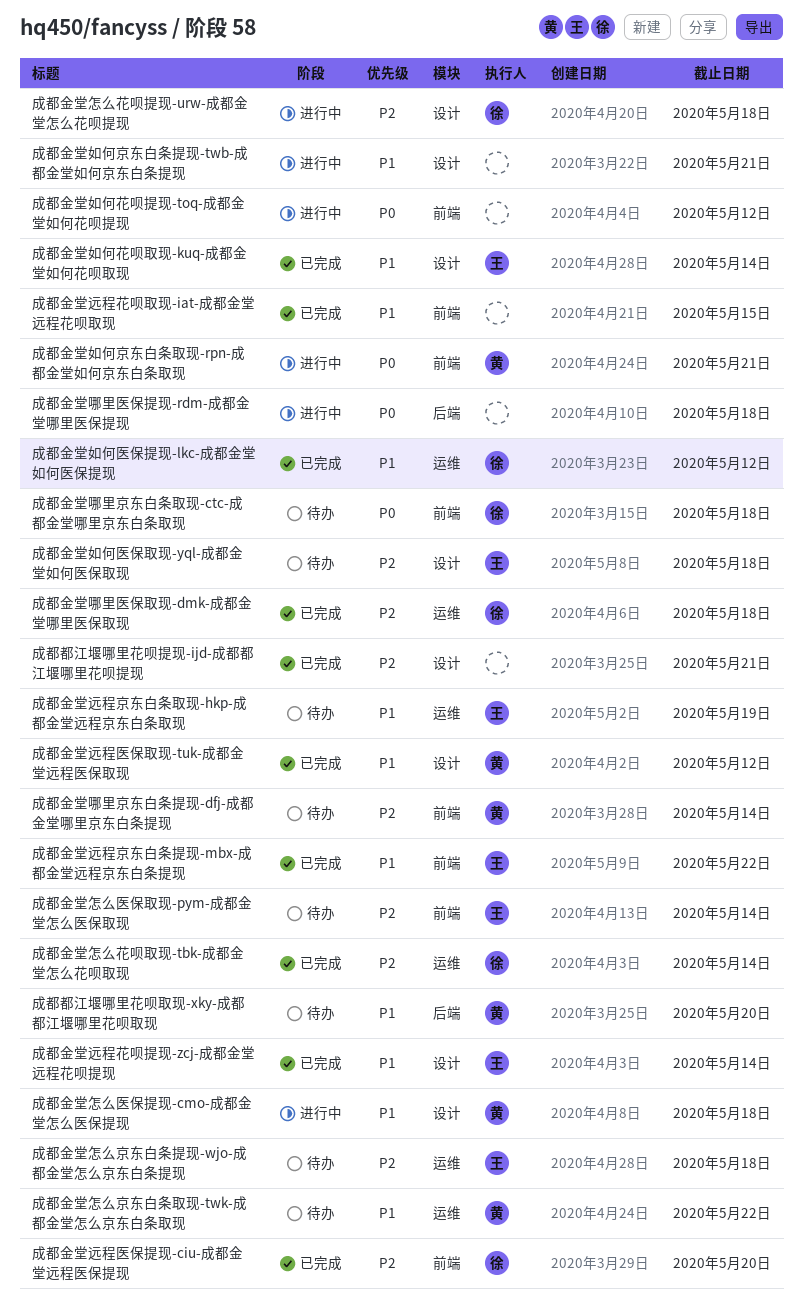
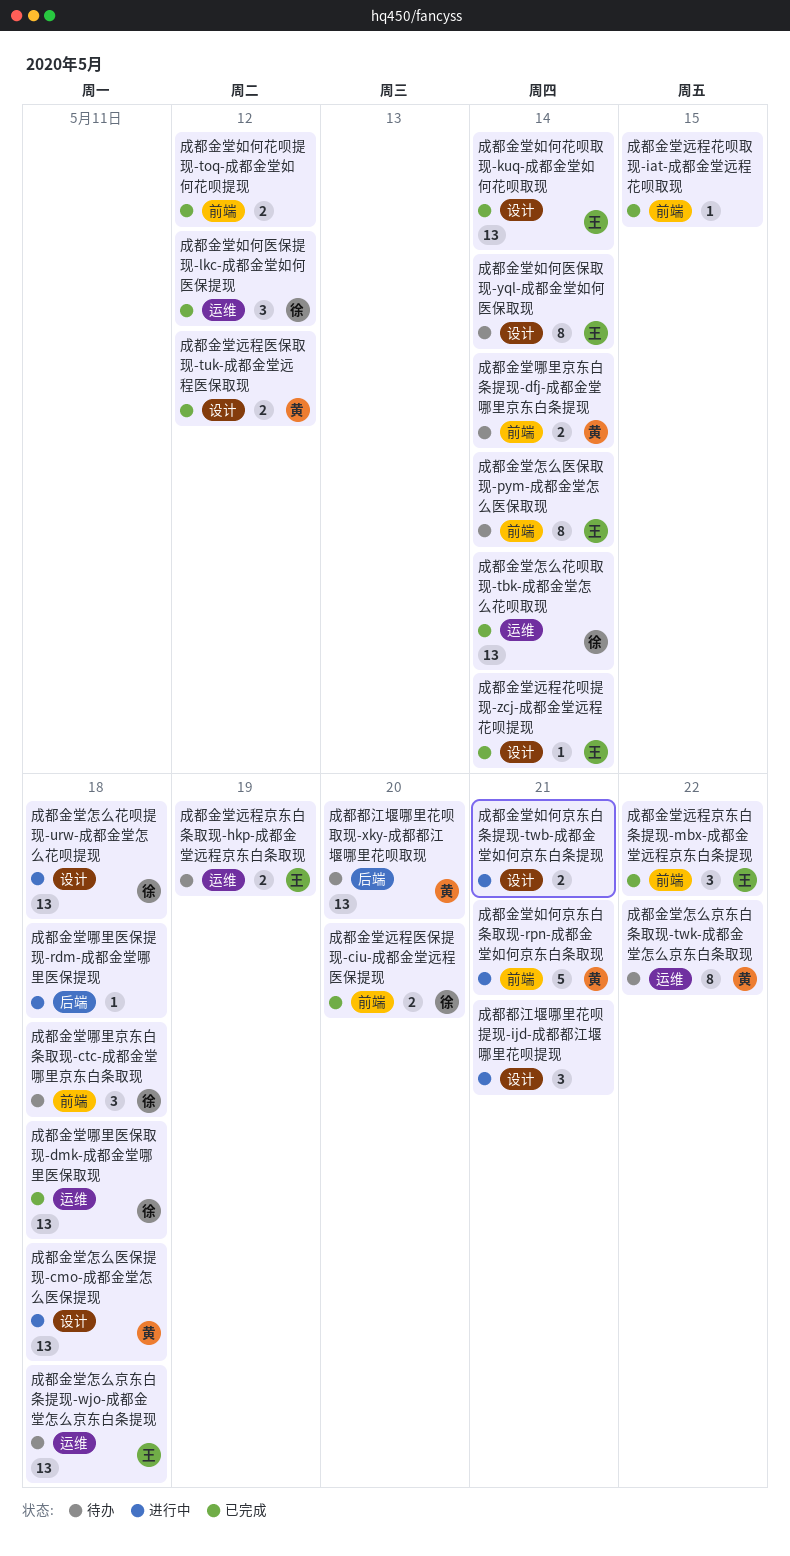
成都都江堰哪里花呗提现-ijd-成都都江堰哪里花呗提现, status: 已完成 -> 进行中
成都金堂如何医保取现-yql-成都金堂如何医保取现, due: May 18 -> May 14
成都金堂如何花呗提现-toq-成都金堂如何花呗提现, status: 进行中 -> 已完成

